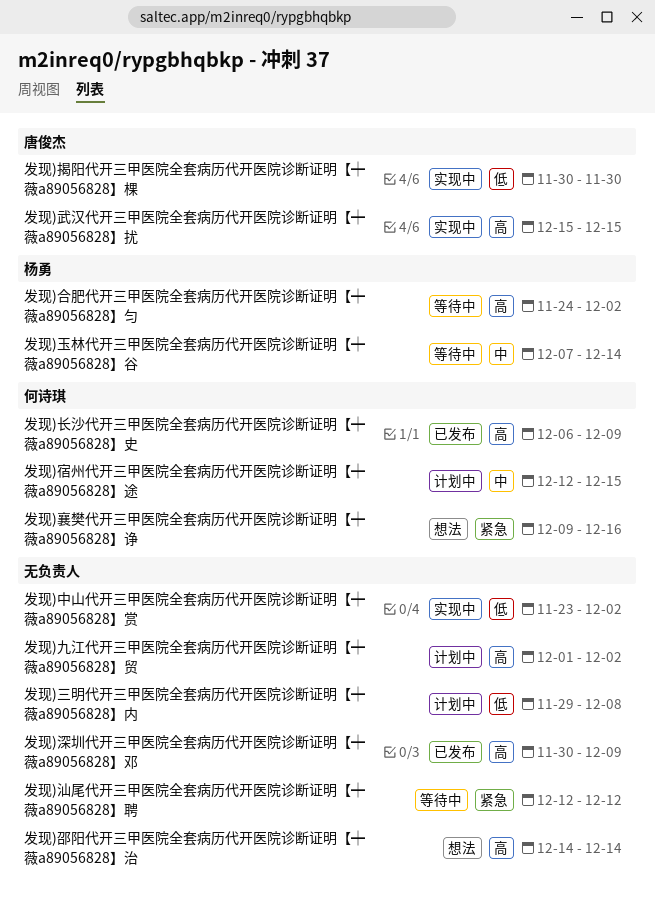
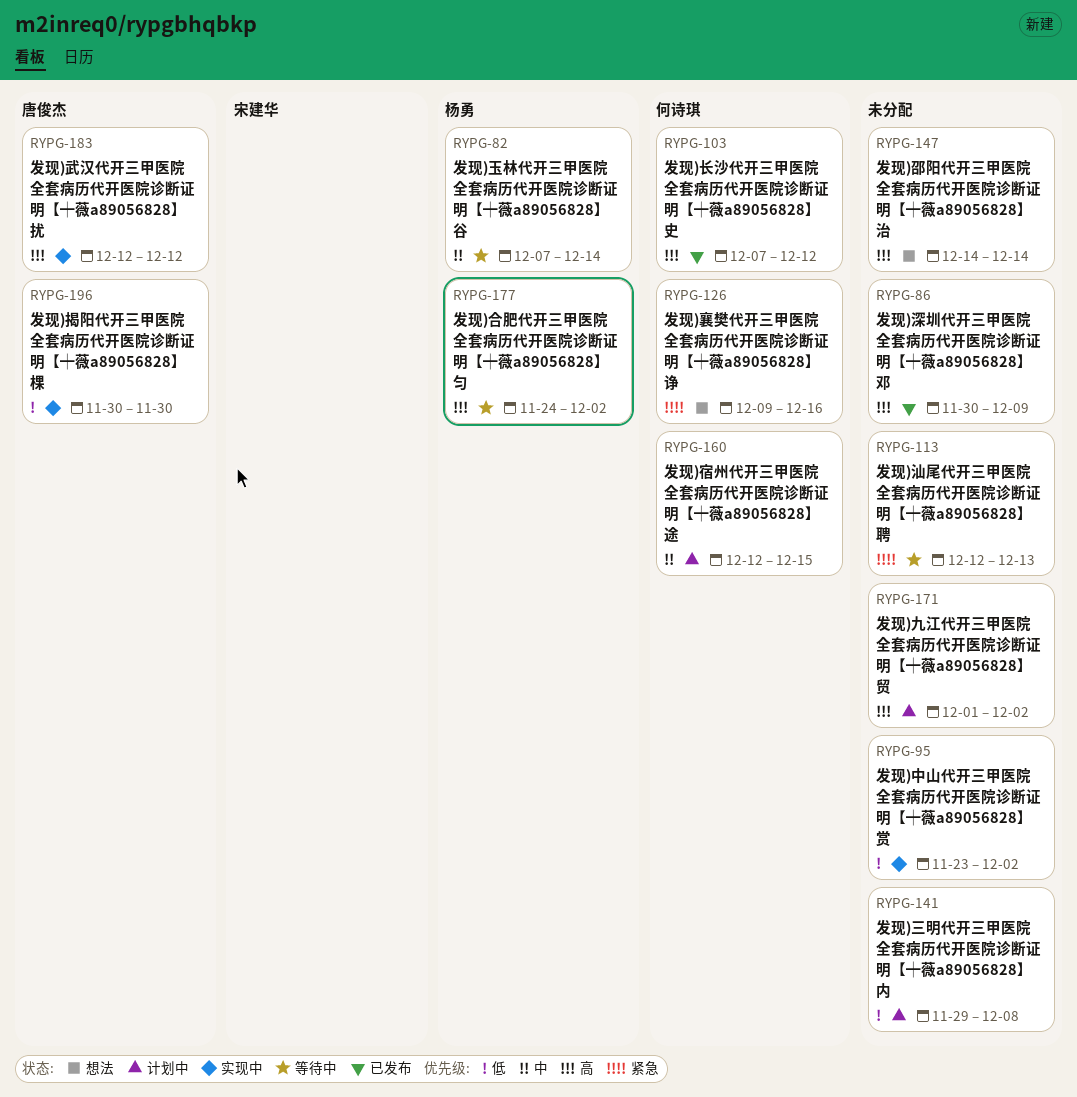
发现)武汉代开三甲医院全套病历代开医院诊断证明【┿薇a89056828】扰, start: Dec 15 -> Dec 12
发现)武汉代开三甲医院全套病历代开医院诊断证明【┿薇a89056828】扰, due: Dec 15 -> Dec 12
发现)汕尾代开三甲医院全套病历代开医院诊断证明【┿薇a89056828】聘, due: Dec 12 -> Dec 13
发现)长沙代开三甲医院全套病历代开医院诊断证明【┿薇a89056828】史, start: Dec 6 -> Dec 7
发现)长沙代开三甲医院全套病历代开医院诊断证明【┿薇a89056828】史, due: Dec 9 -> Dec 12

